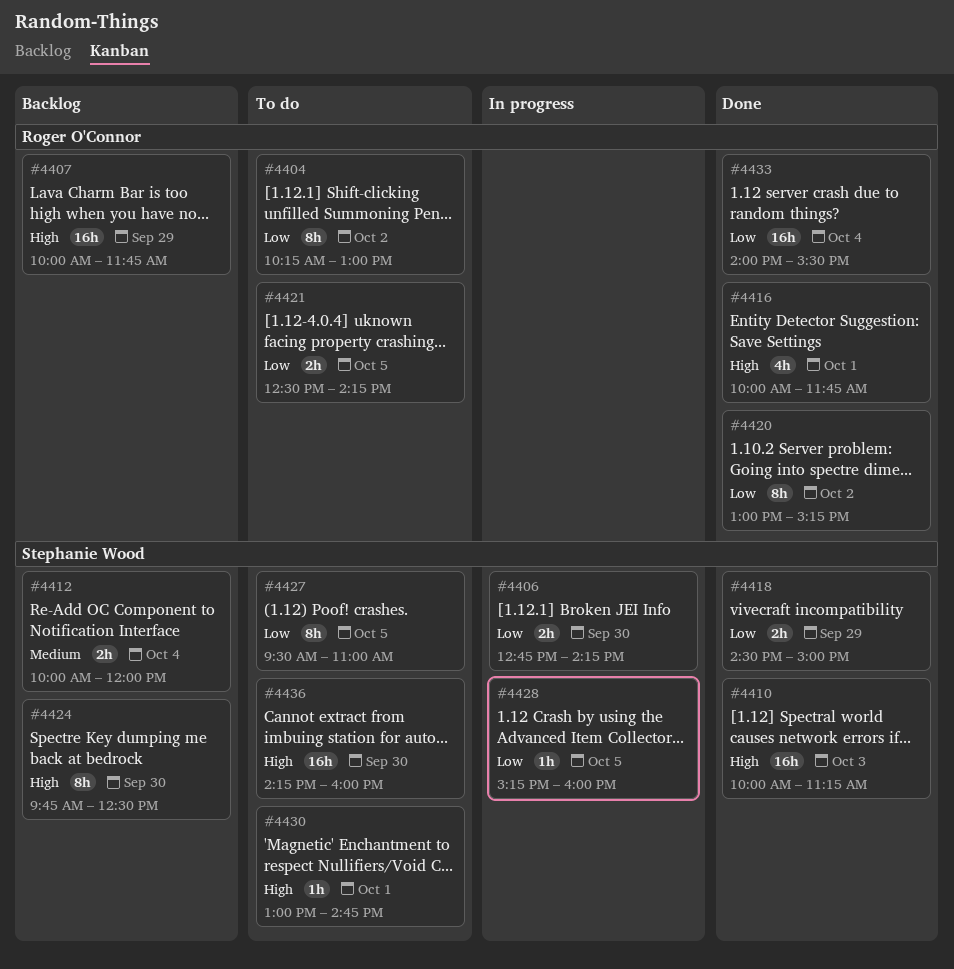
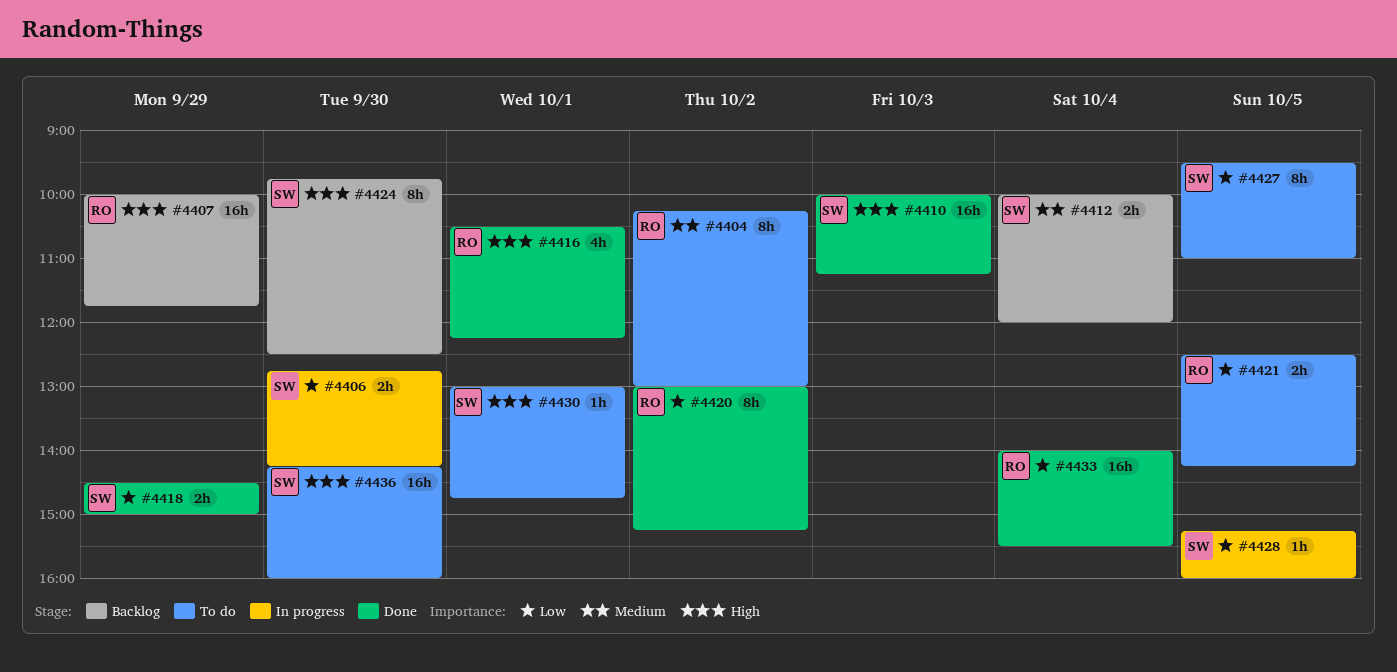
#4404, priority: Low -> Medium
#4416, begins: 10:00 -> 10:30
#4416, ends: 11:45 -> 12:15

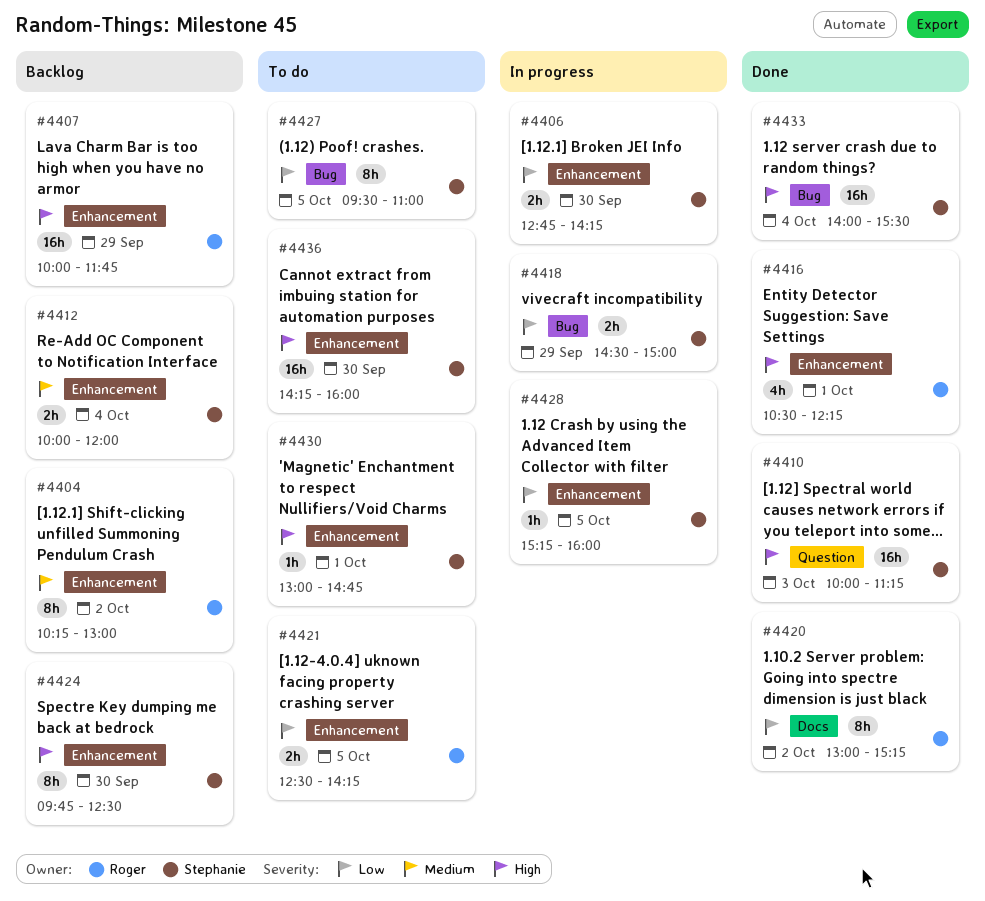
#4404, status: To do -> Backlog
#4418, status: Done -> In progress
#4433, owner: Roger -> Stephanie
#4433, priority: Low -> High

